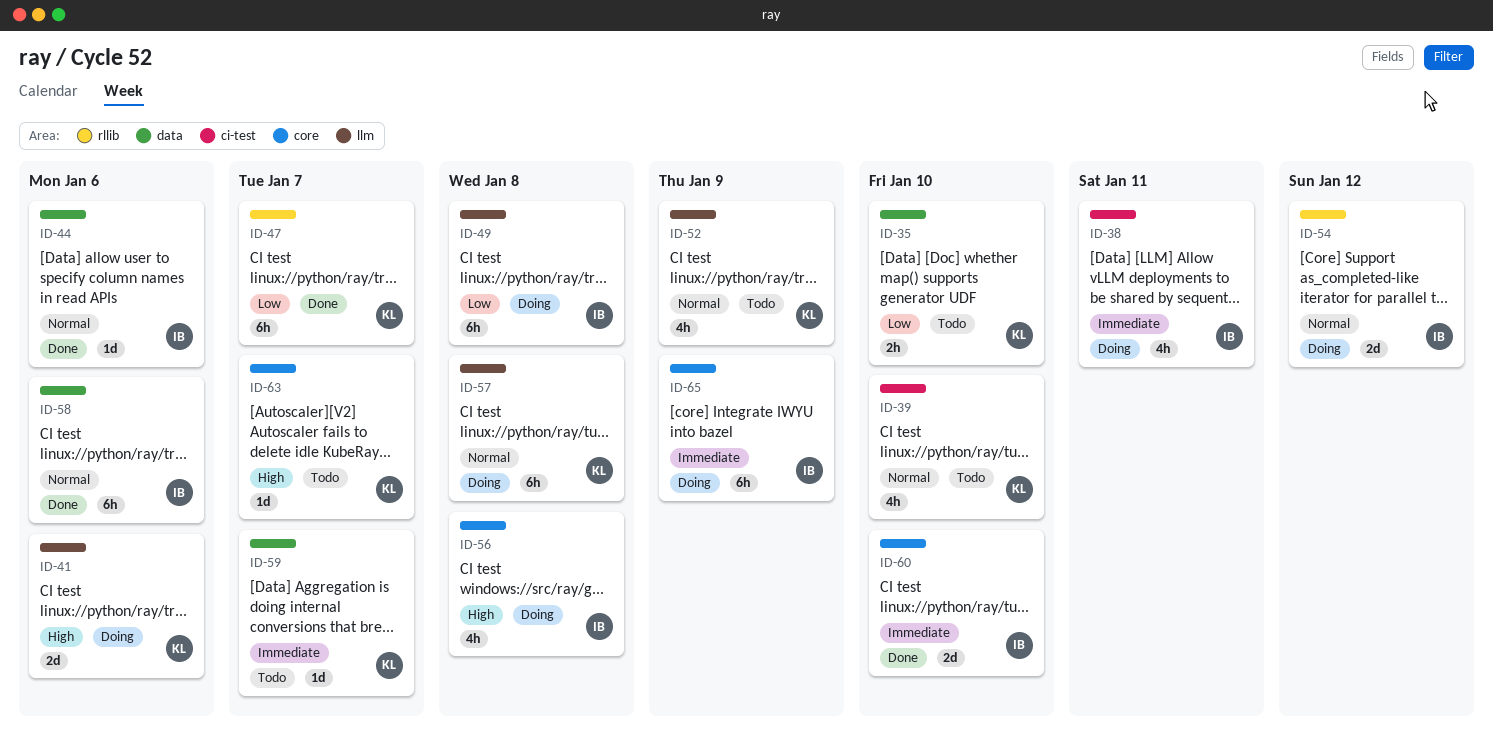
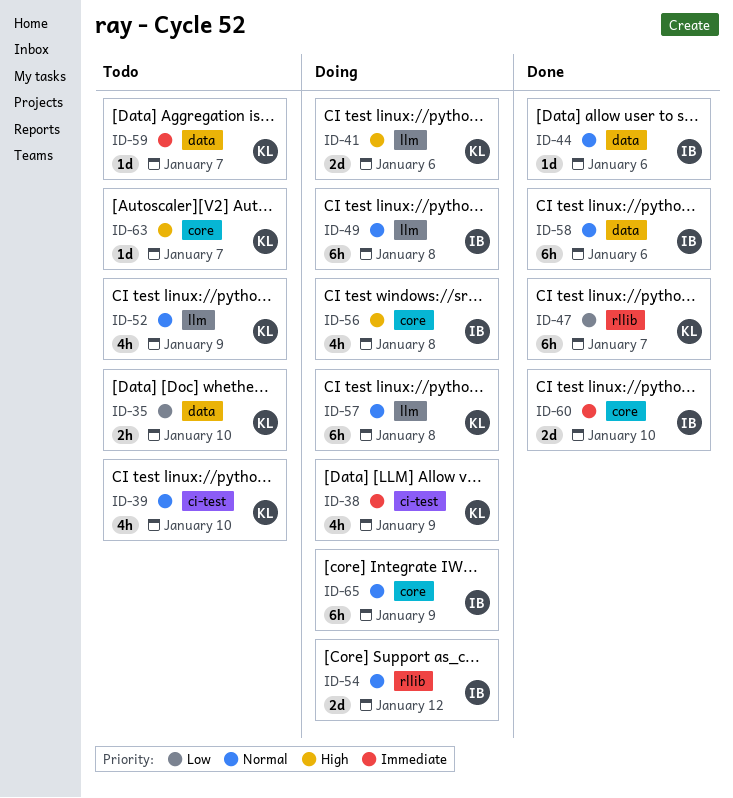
ID-38, owner: IB -> KL
ID-38, due: Jan 11 -> Jan 9
ID-49, priority: Low -> Normal
ID-65, priority: Immediate -> Normal

